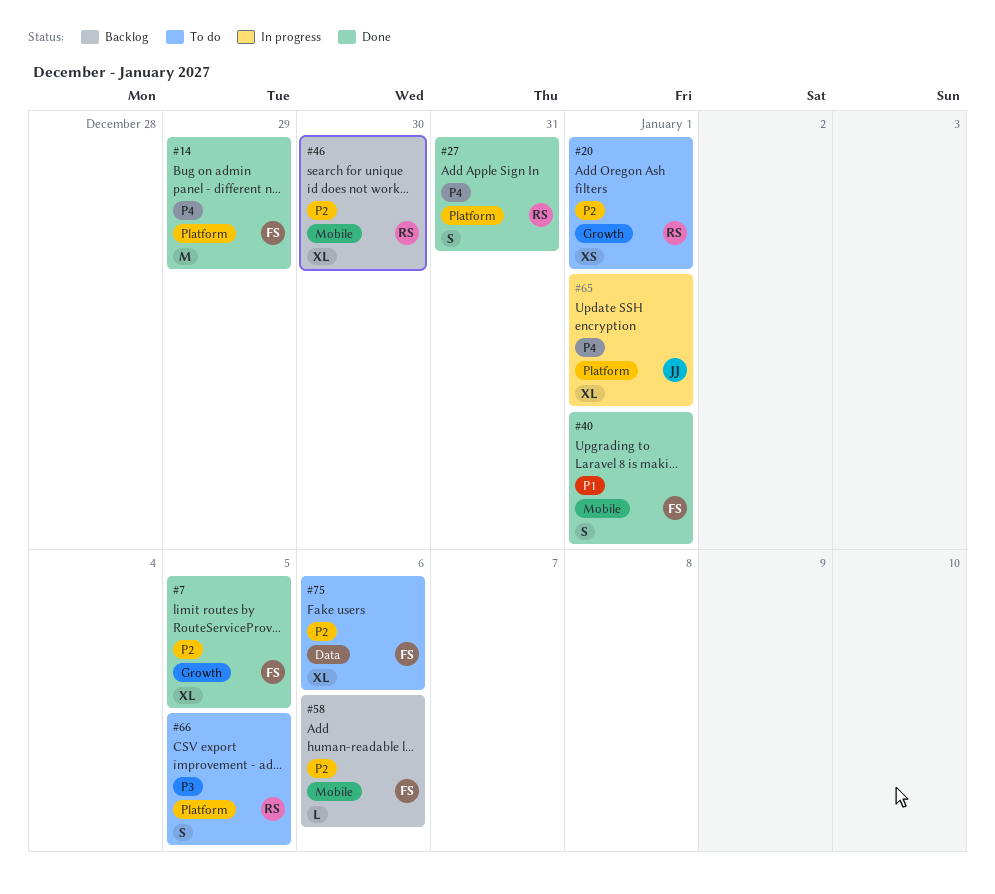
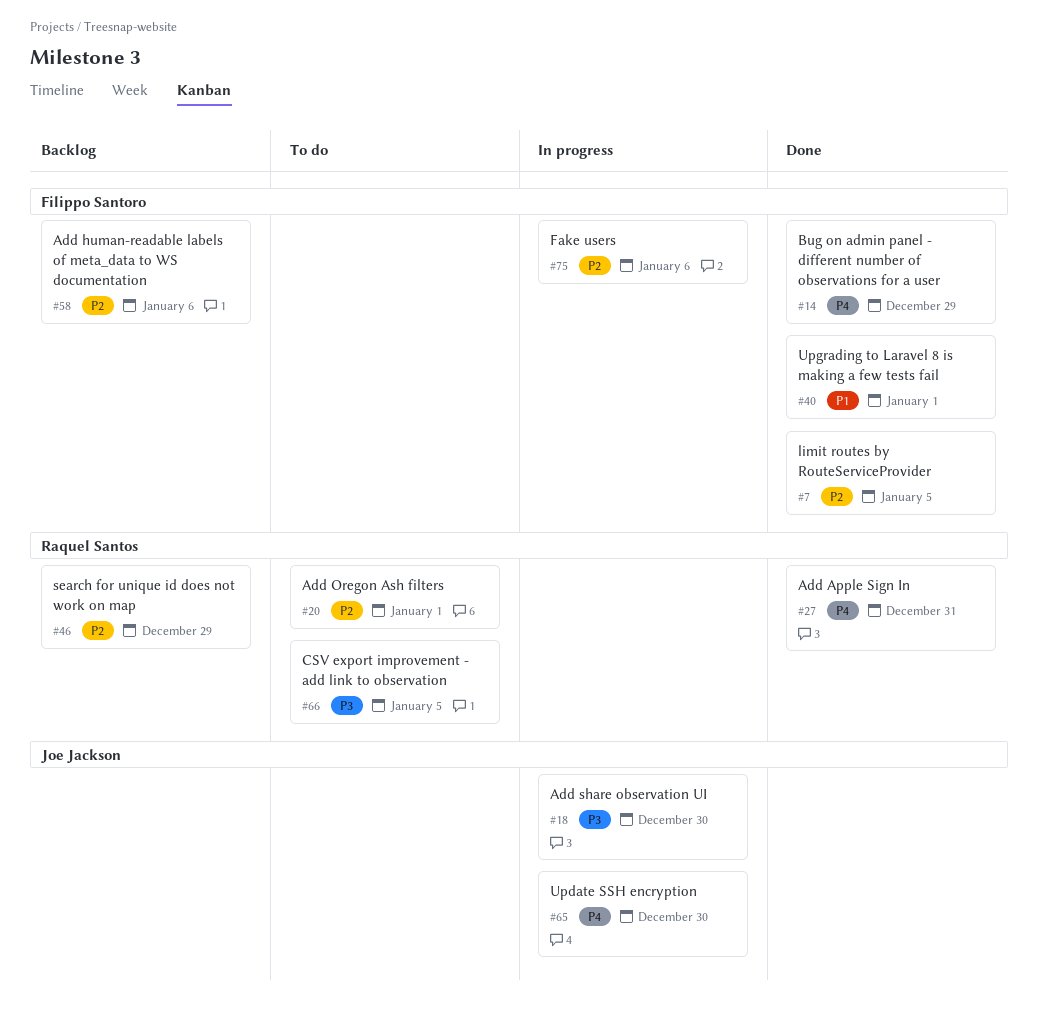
#18: none -> present
#46, due: Dec 30 -> Dec 29
#65, due: Jan 1 -> Dec 30
#75, status: To do -> In progress

